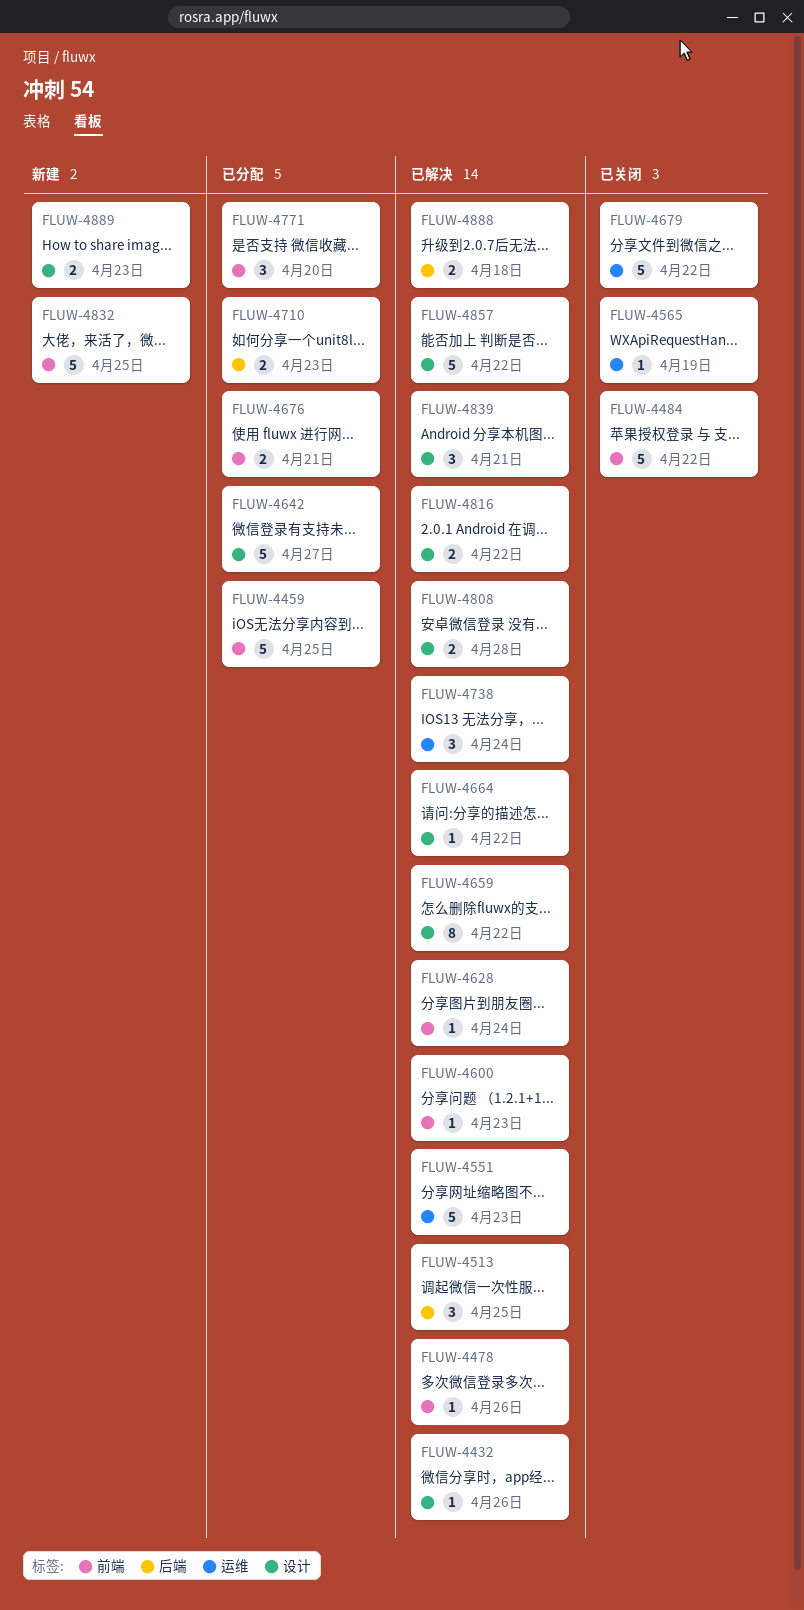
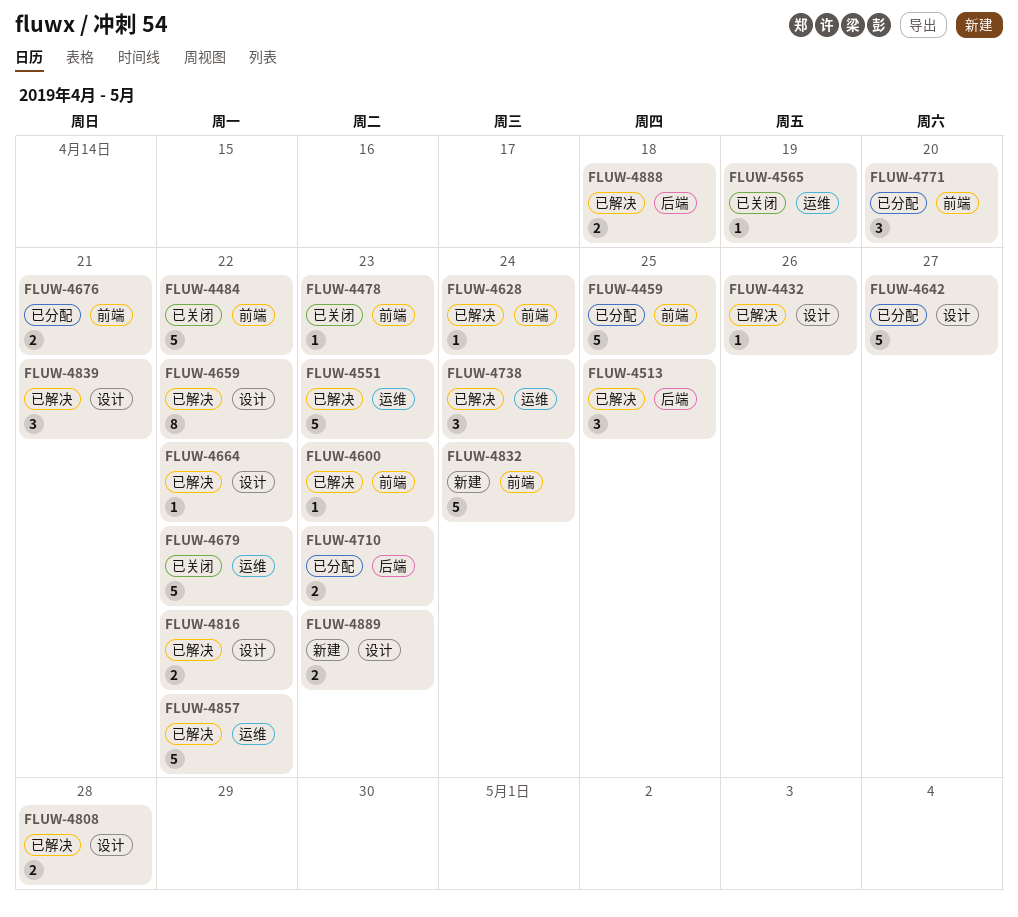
FLUW-4478, status: 已解决 -> 已关闭
FLUW-4478, due: Apr 26 -> Apr 23
FLUW-4832, due: Apr 25 -> Apr 24
FLUW-4857, label: 设计 -> 运维

